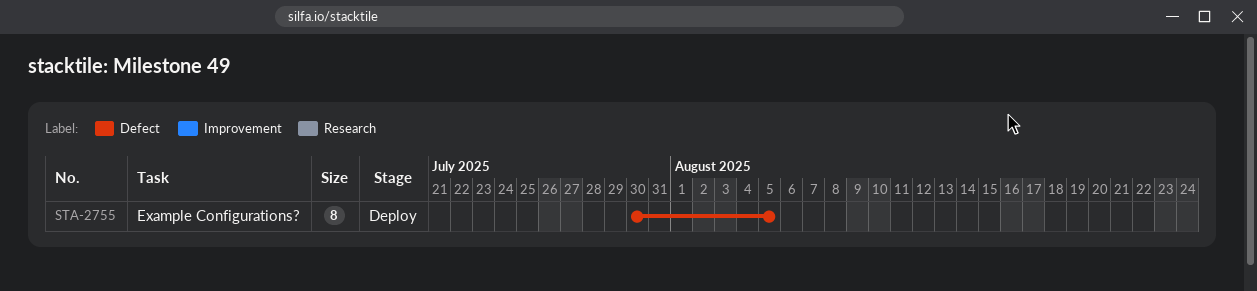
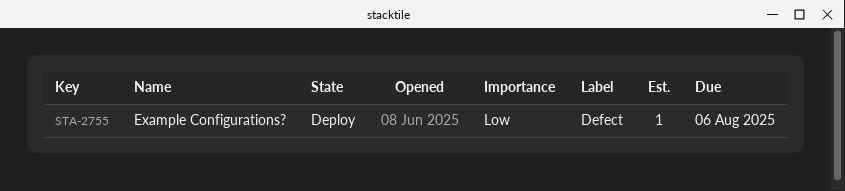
STA-2755, estimate: 8 -> 1
STA-2755, due: Aug 5 -> Aug 6

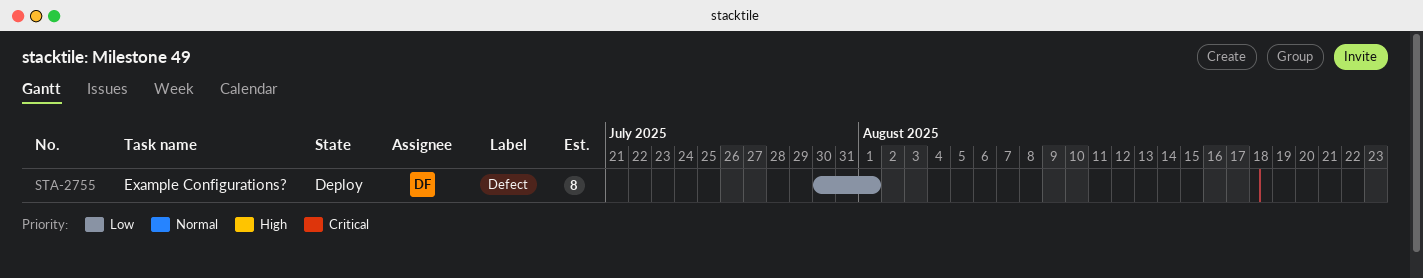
STA-2755, estimate: 1 -> 8
STA-2755, due: Aug 6 -> Aug 1

